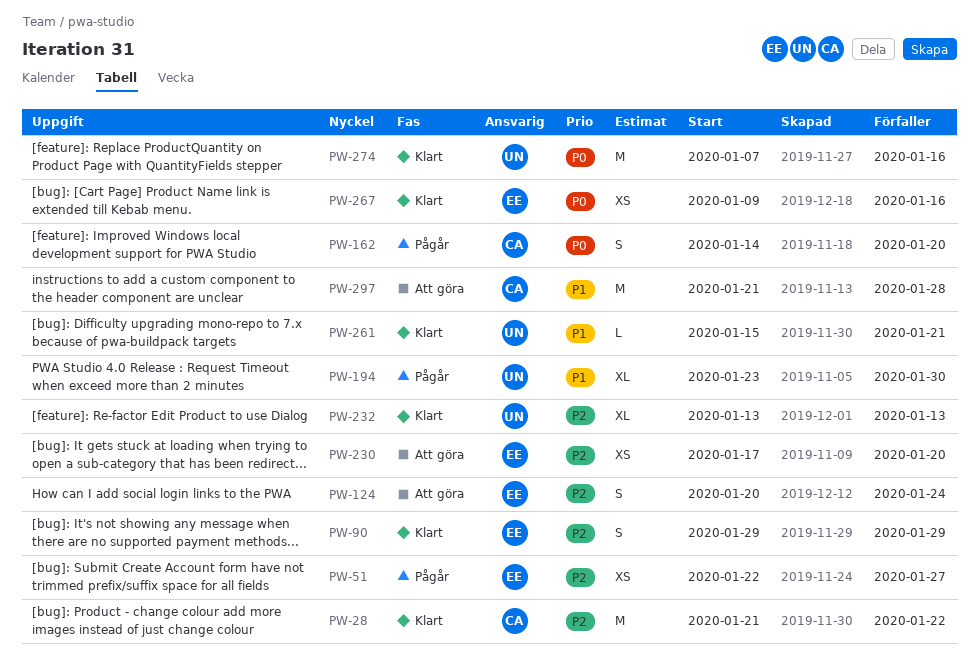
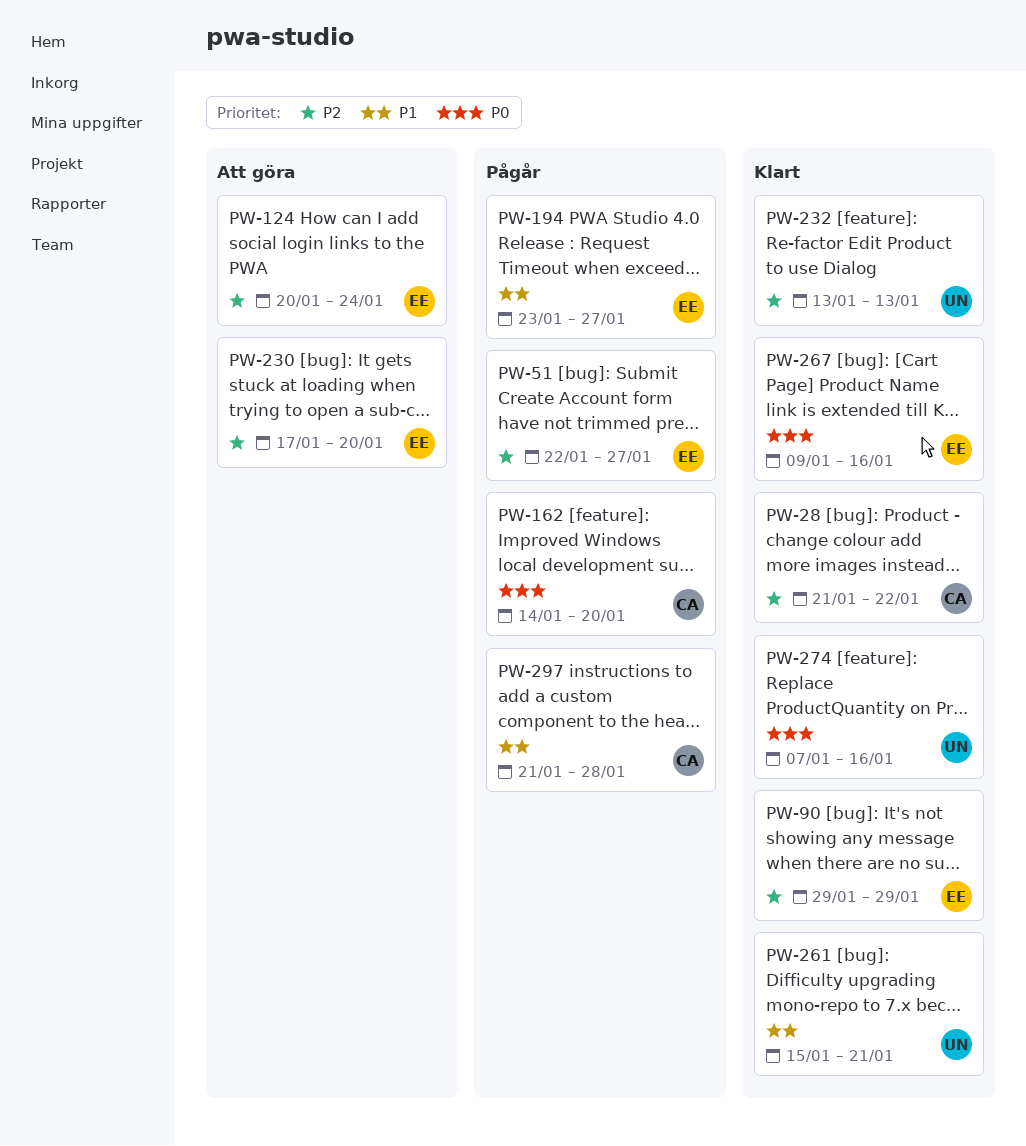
PW-194, owner: UN -> EE
PW-194, due: Jan 30 -> Jan 27
PW-297, status: Att göra -> Pågår

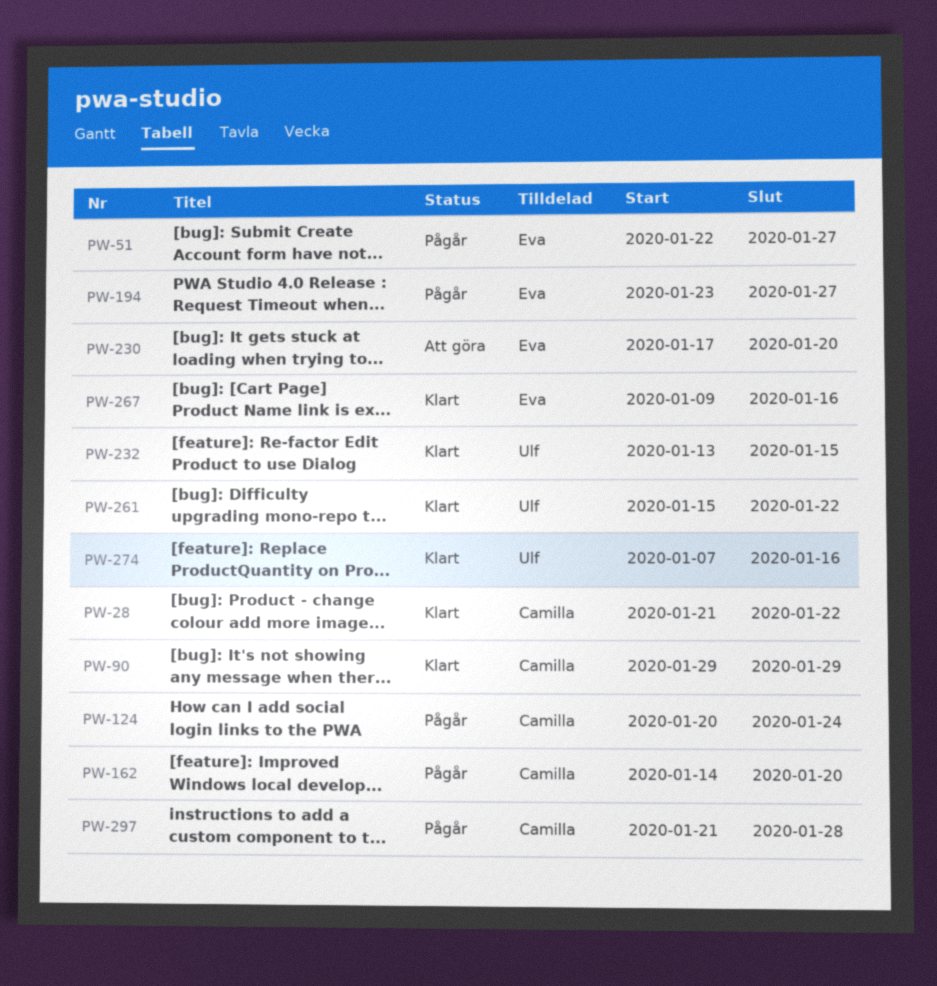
PW-90, owner: Eva -> Camilla
PW-124, status: Att göra -> Pågår
PW-124, owner: Eva -> Camilla
PW-232, due: Jan 13 -> Jan 15
PW-261, due: Jan 21 -> Jan 22

